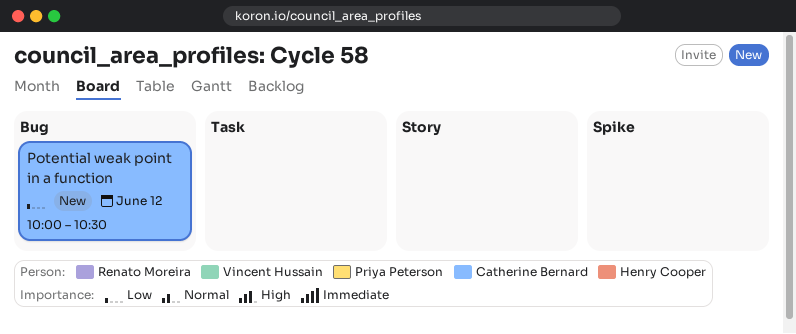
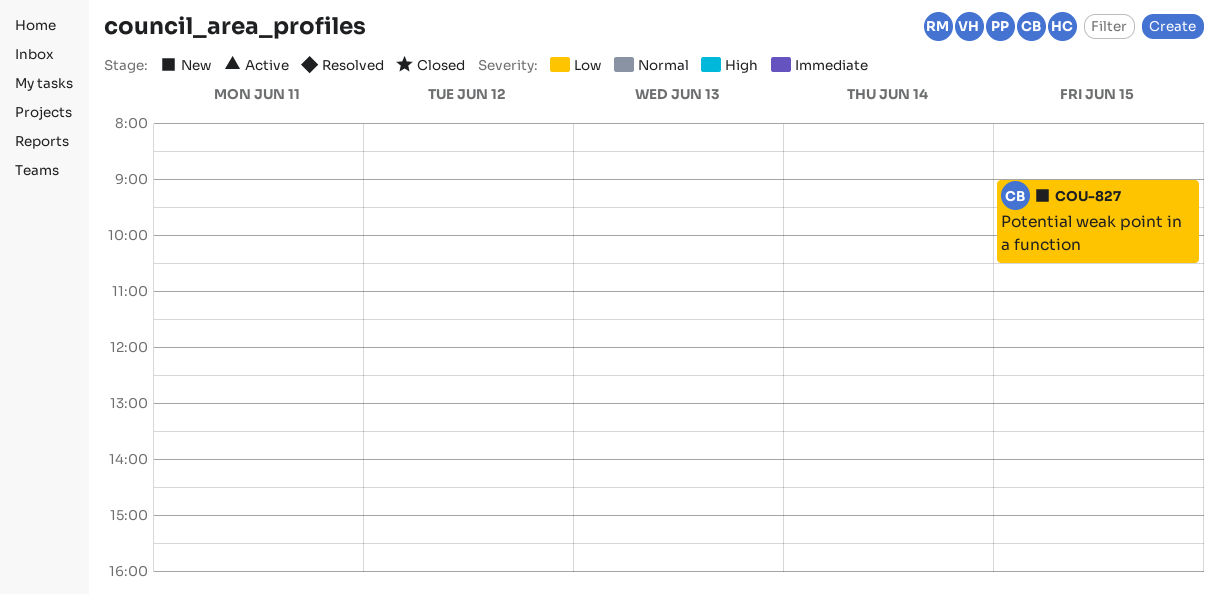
Potential weak point in a function, day: Jun 12 -> Jun 15
Potential weak point in a function, begins: 10:00 -> 09:00

